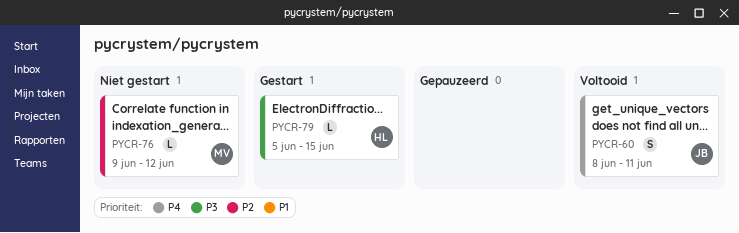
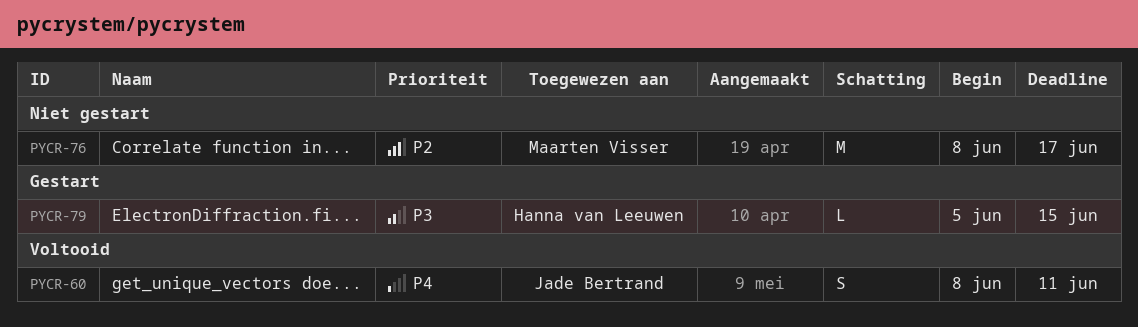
PYCR-76, estimate: L -> M
PYCR-76, start: Jun 9 -> Jun 8
PYCR-76, due: Jun 12 -> Jun 17

